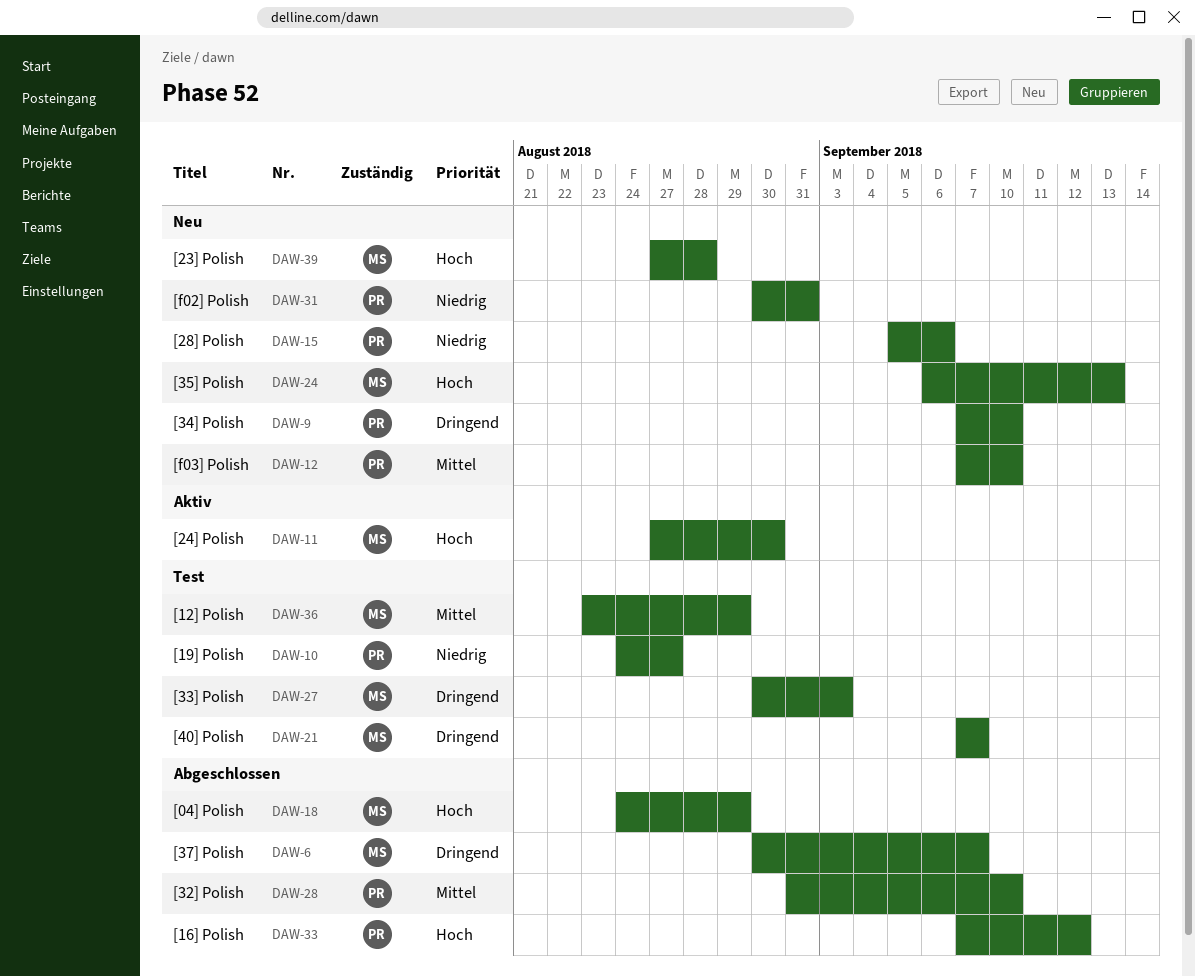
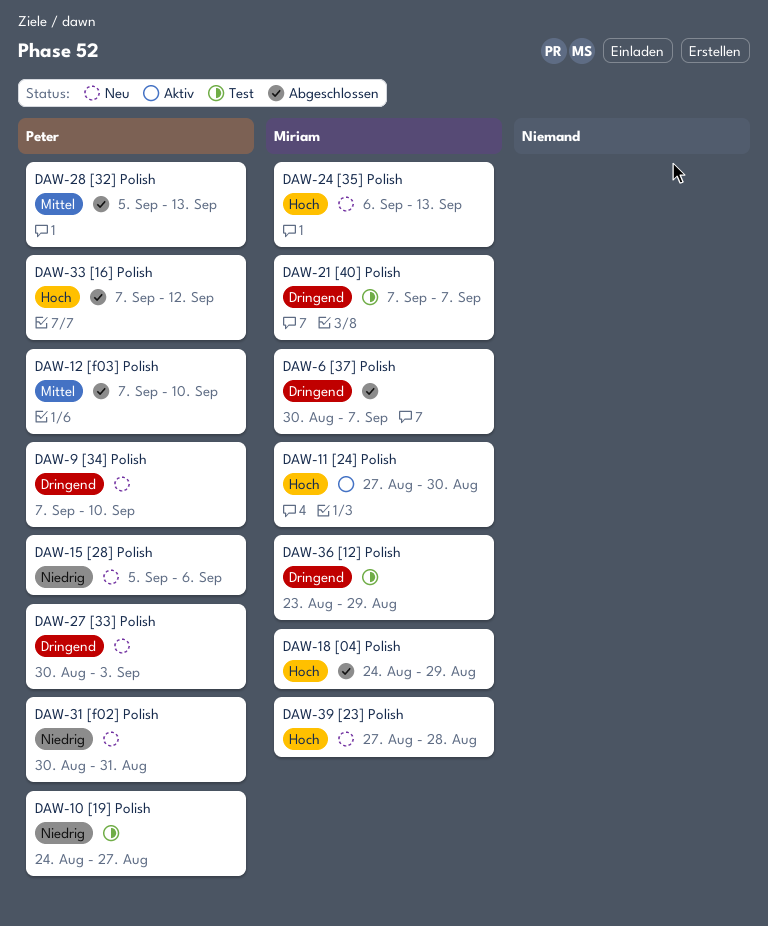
DAW-12, status: Neu -> Abgeschlossen
DAW-27, status: Test -> Neu
DAW-27, owner: Miriam -> Peter
DAW-28, start: Aug 31 -> Sep 5
DAW-28, due: Sep 10 -> Sep 13
DAW-36, priority: Mittel -> Dringend

